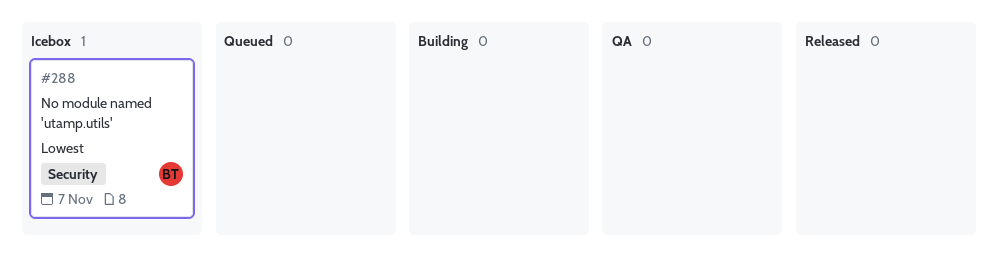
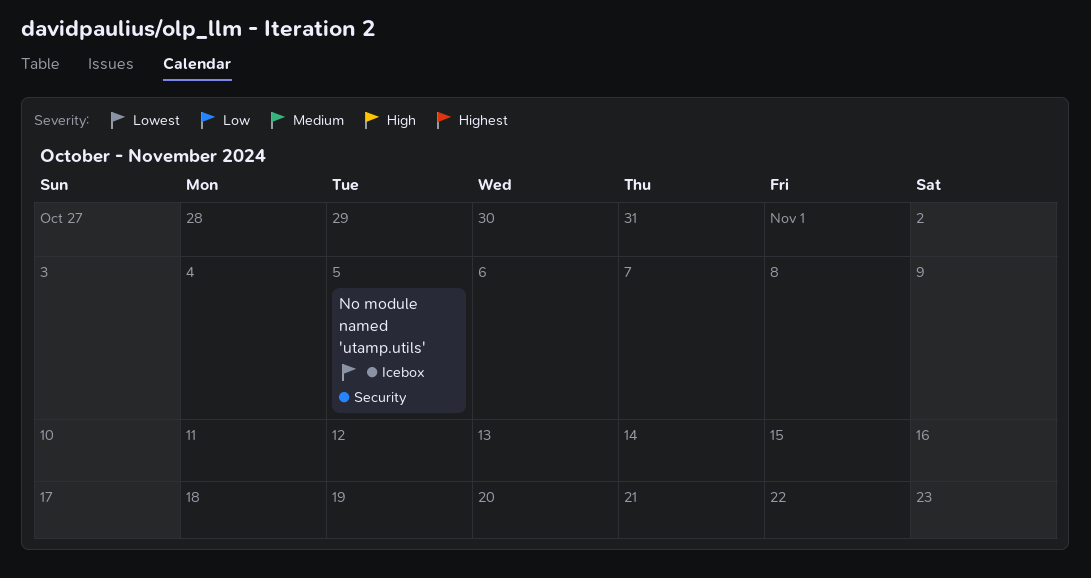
No module named 'utamp.utils', due: Nov 7 -> Nov 5

